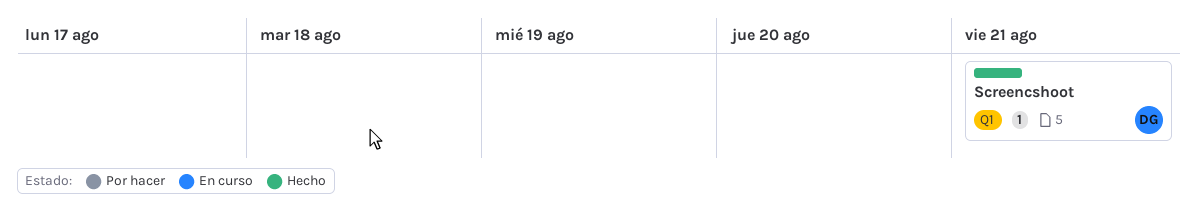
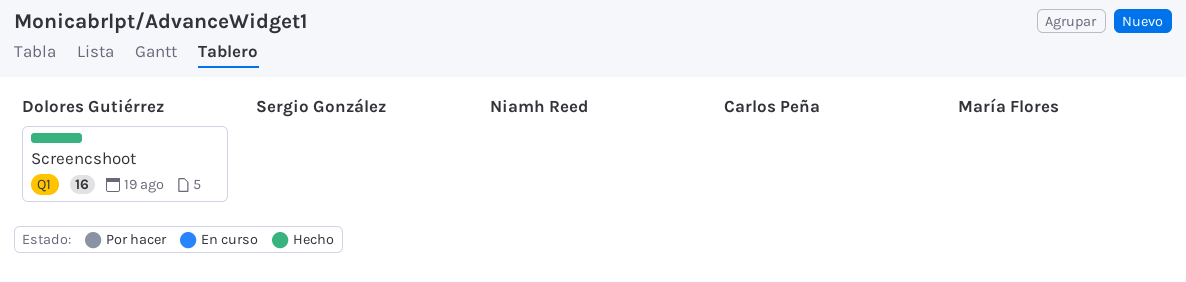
Screencshoot, estimate: 1 -> 16
Screencshoot, due: Aug 21 -> Aug 19

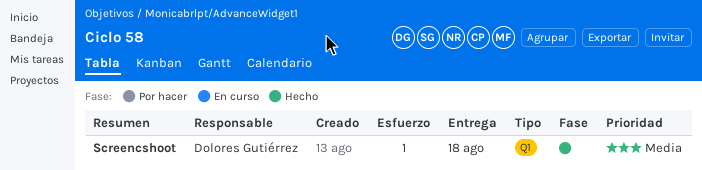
Screencshoot, estimate: 16 -> 1
Screencshoot, due: Aug 19 -> Aug 18

